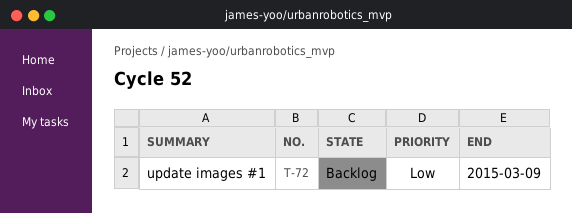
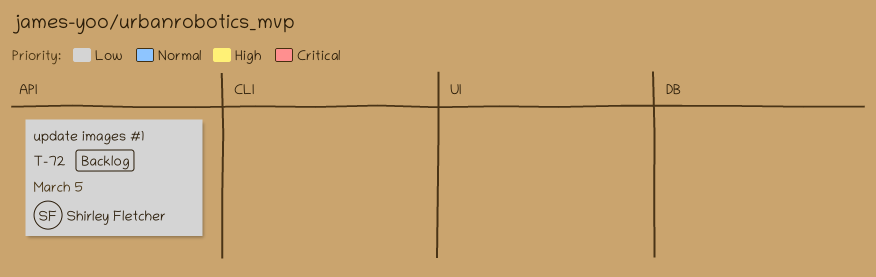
T-72, due: Mar 9 -> Mar 5

